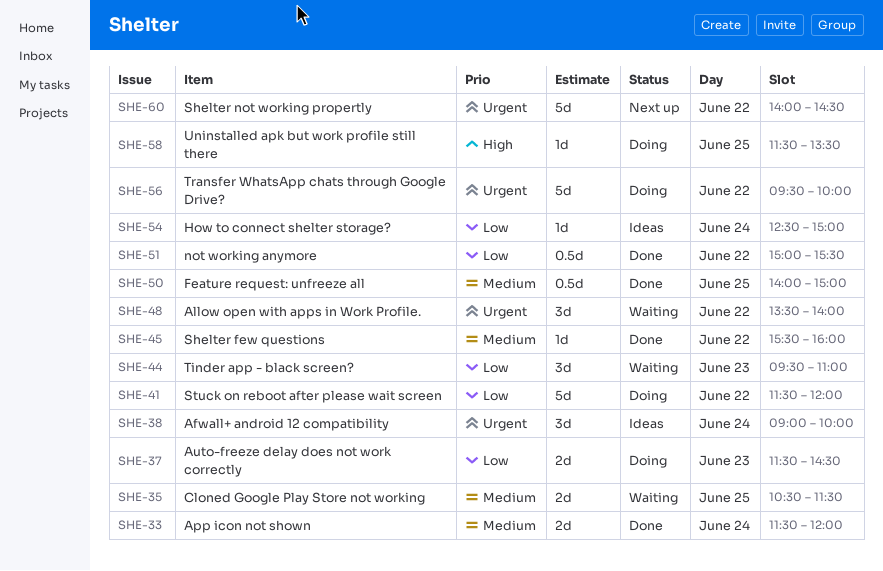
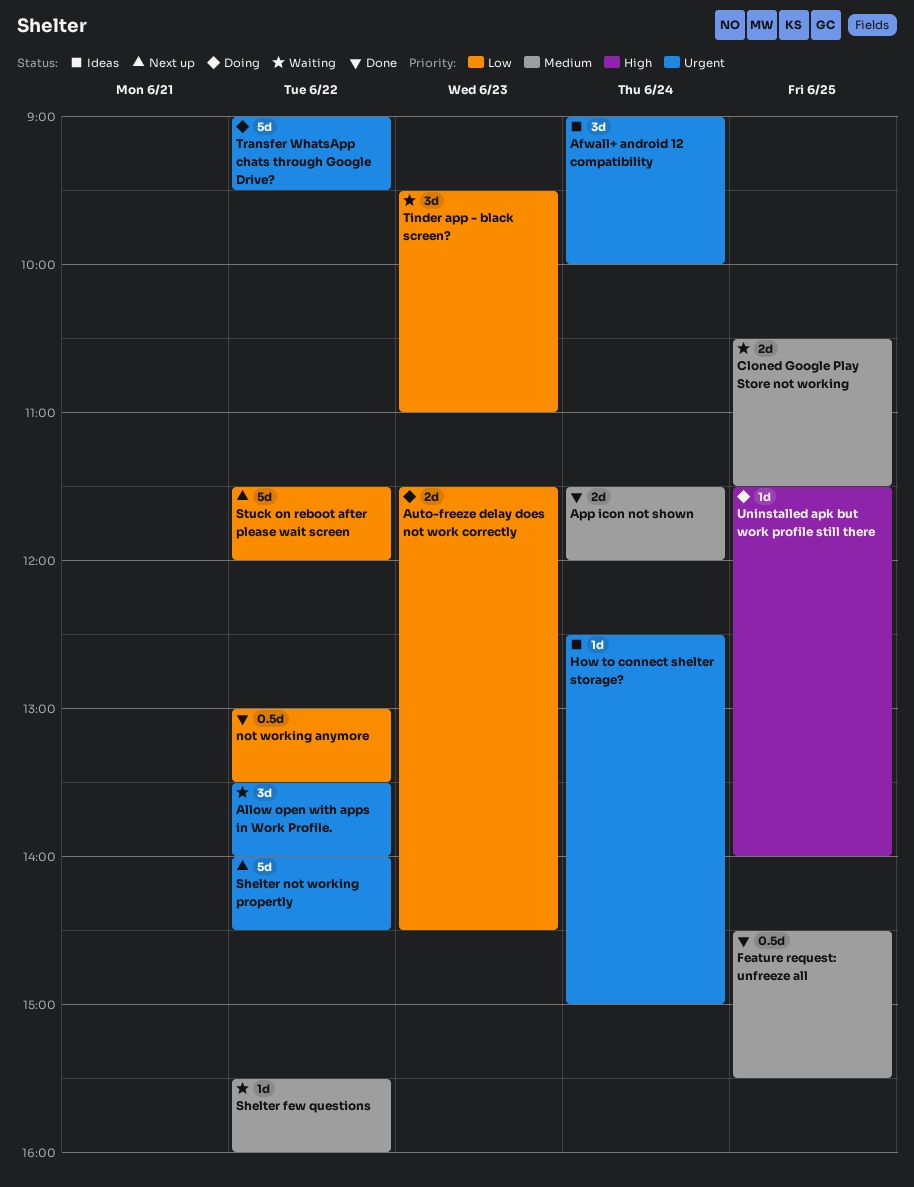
Feature request: unfreeze all, begins: 14:00 -> 14:30
Feature request: unfreeze all, ends: 15:00 -> 15:30
How to connect shelter storage?, priority: Low -> Urgent
not working anymore, begins: 15:00 -> 13:00
not working anymore, ends: 15:30 -> 13:30
Shelter few questions, status: Done -> Waiting
Stuck on reboot after please wait screen, status: Doing -> Next up
Transfer WhatsApp chats through Google Drive?, begins: 09:30 -> 09:00
Transfer WhatsApp chats through Google Drive?, ends: 10:00 -> 09:30
Uninstalled apk but work profile still there, ends: 13:30 -> 14:00

